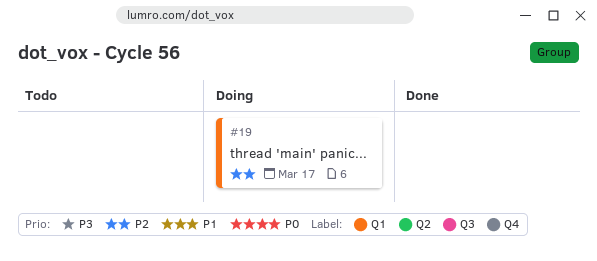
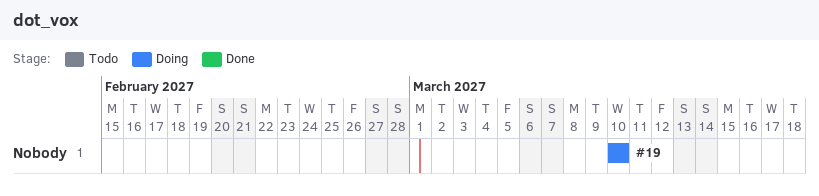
#19, due: Mar 17 -> Mar 10

